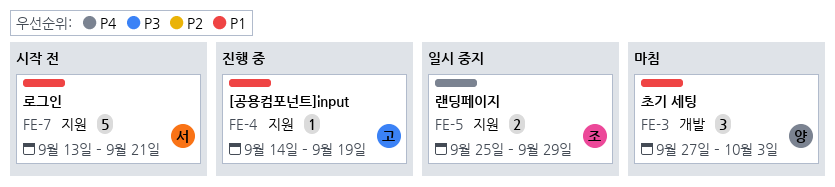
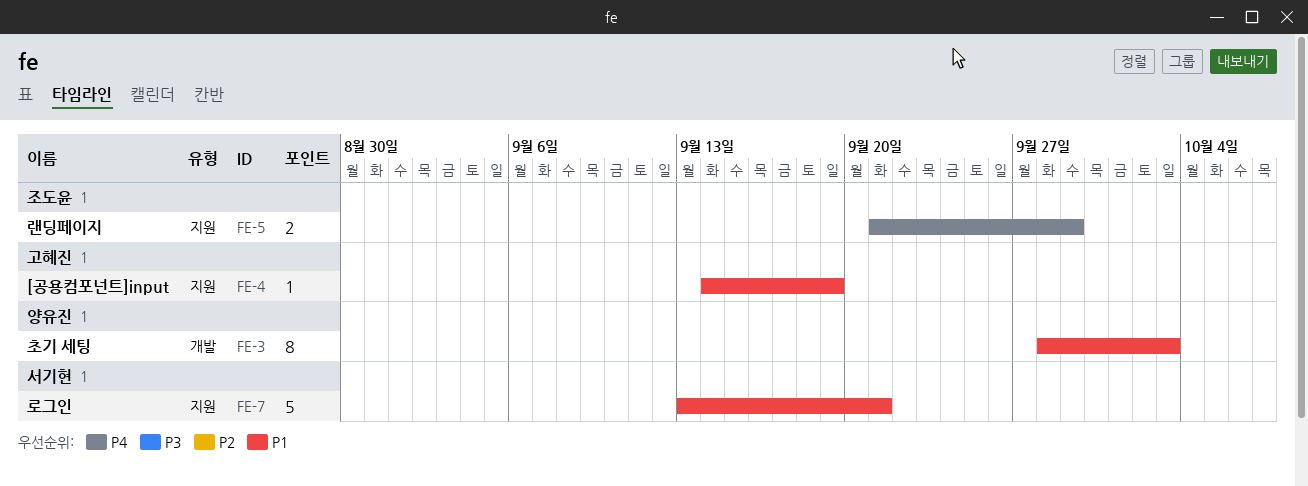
FE-3, estimate: 3 -> 8
FE-3, start: Sep 27 -> Sep 28
FE-5, start: Sep 25 -> Sep 21

